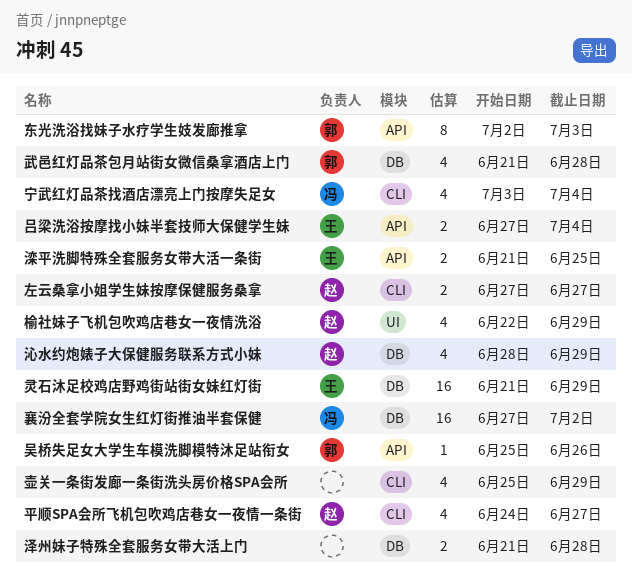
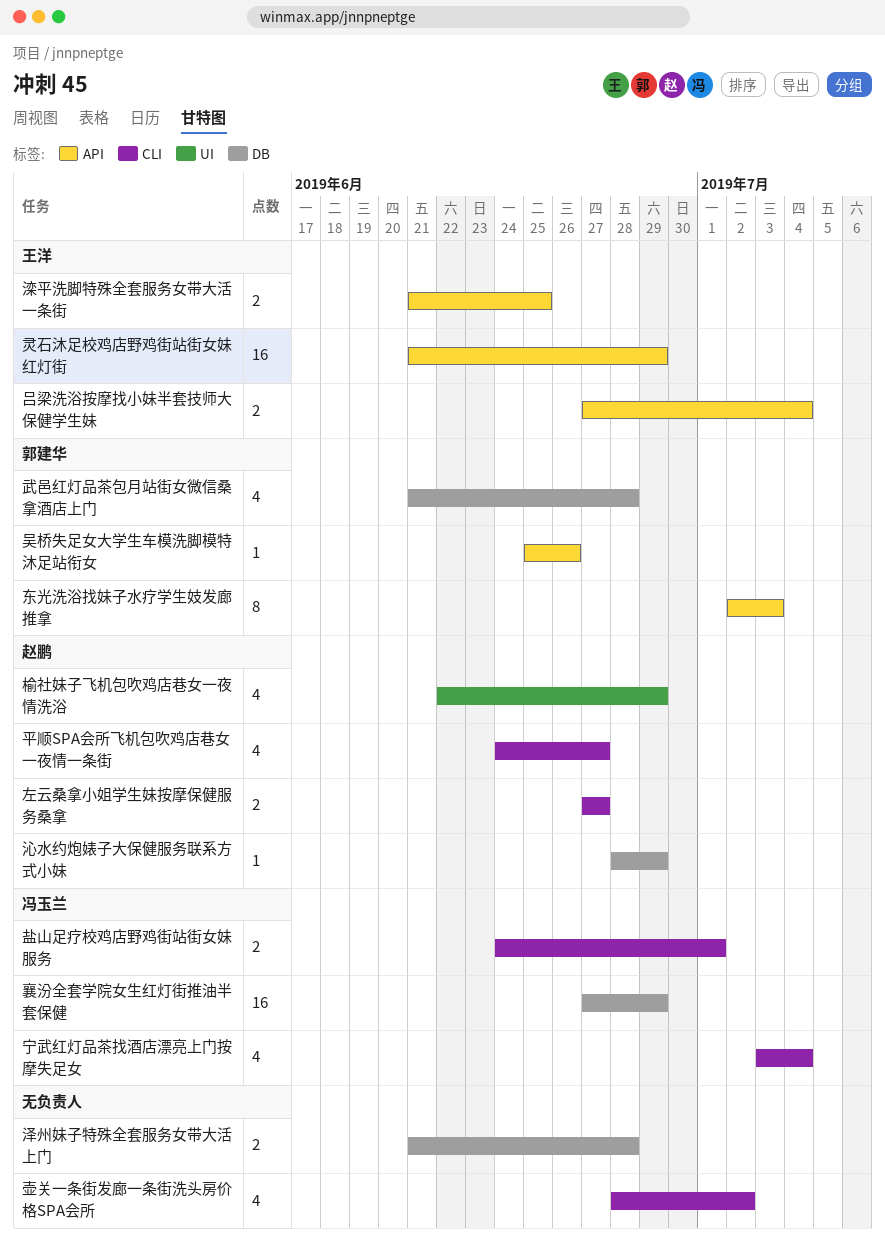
壶关一条街发廊一条街洗头房价格SPA会所, start: Jun 25 -> Jun 28
壶关一条街发廊一条街洗头房价格SPA会所, due: Jun 29 -> Jul 2
沁水约炮婊子大保健服务联系方式小妹, estimate: 4 -> 1
灵石沐足校鸡店野鸡街站街女妹红灯街, label: DB -> API
盐山足疗校鸡店野鸡街站街女妹服务: none -> present
襄汾全套学院女生红灯街推油半套保健, due: Jul 2 -> Jun 29

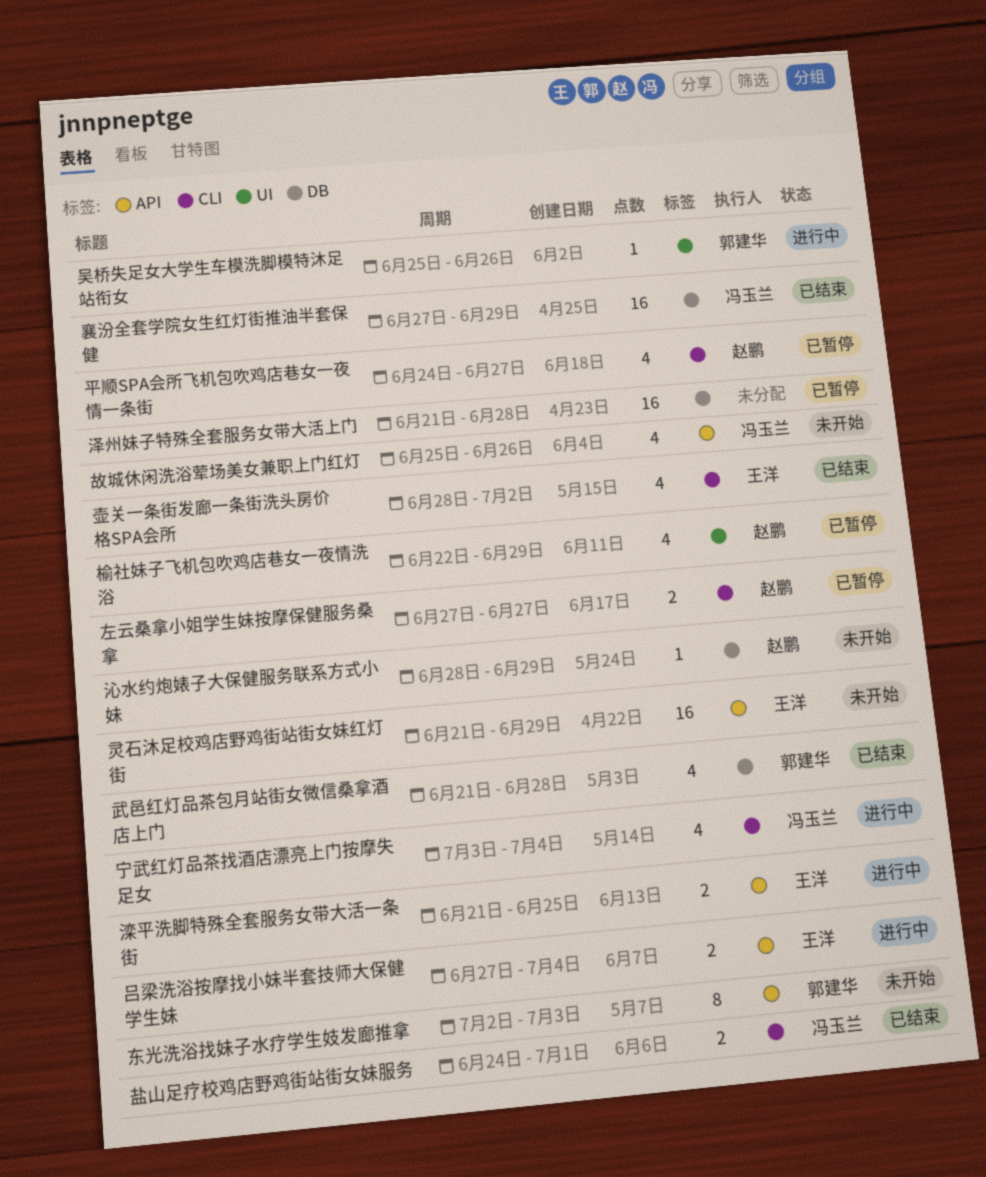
吴桥失足女大学生车模洗脚模特沐足站衔女, label: API -> UI
壶关一条街发廊一条街洗头房价格SPA会所, owner: none -> 王洋
故城休闲洗浴荤场美女兼职上门红灯: none -> present
泽州妹子特殊全套服务女带大活上门, estimate: 2 -> 16

